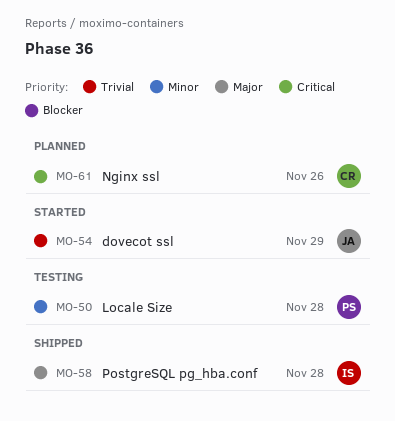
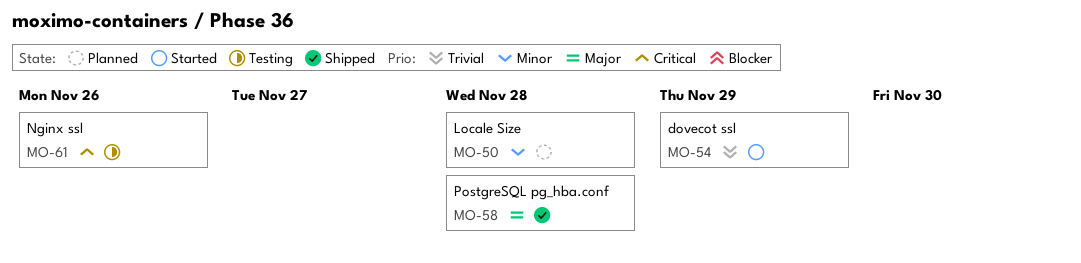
MO-50, status: Testing -> Planned
MO-61, status: Planned -> Testing

